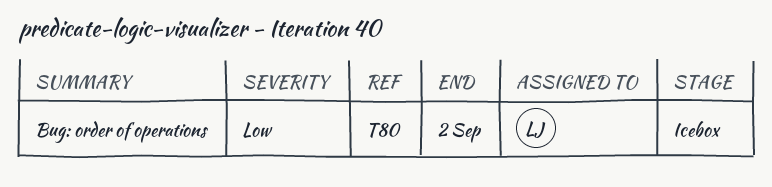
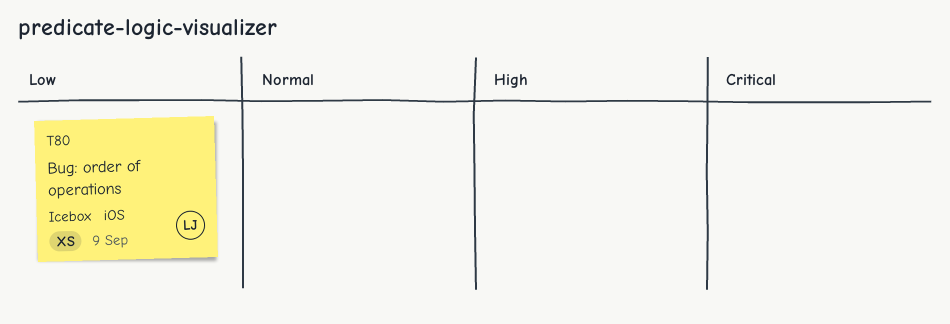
T80, due: Sep 2 -> Sep 9

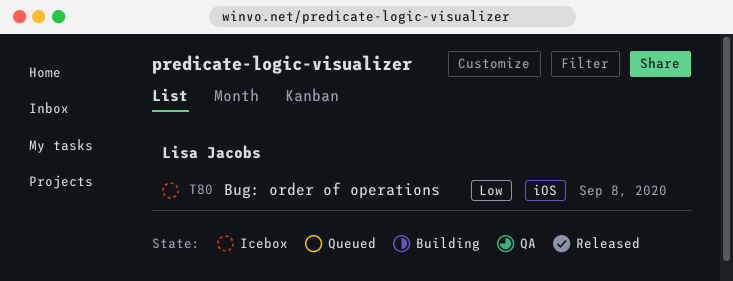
T80, due: Sep 9 -> Sep 8

